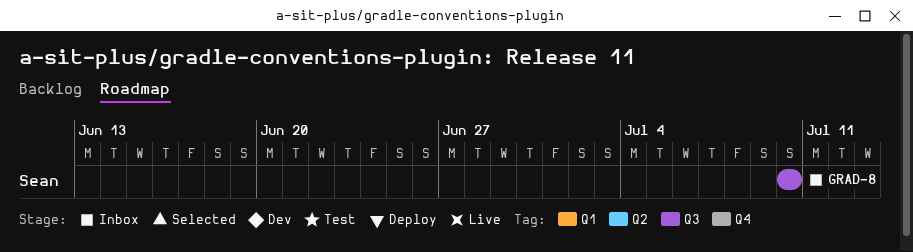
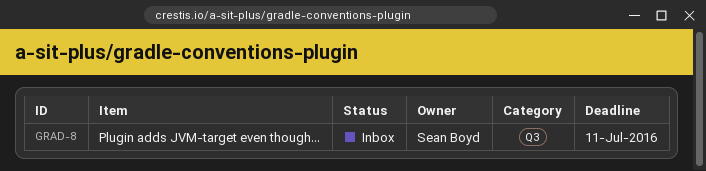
GRAD-8, due: Jul 10 -> Jul 11

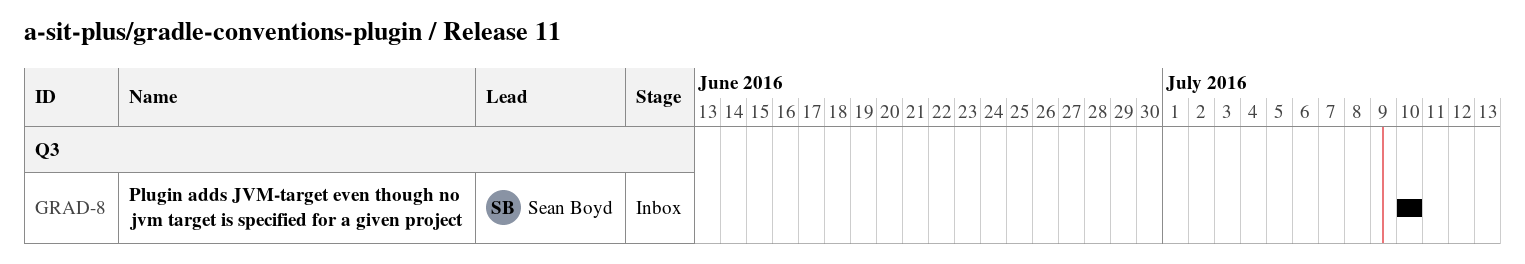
GRAD-8, due: Jul 11 -> Jul 10

